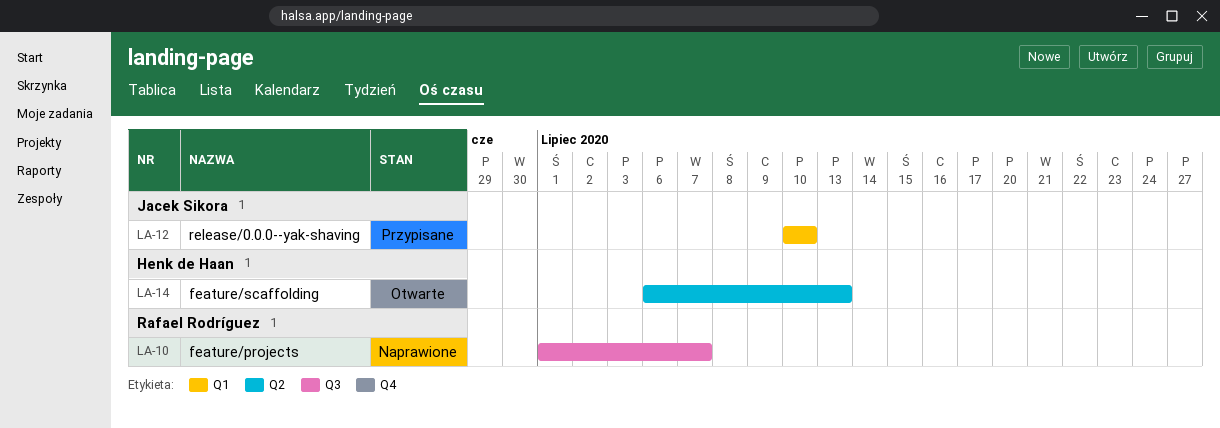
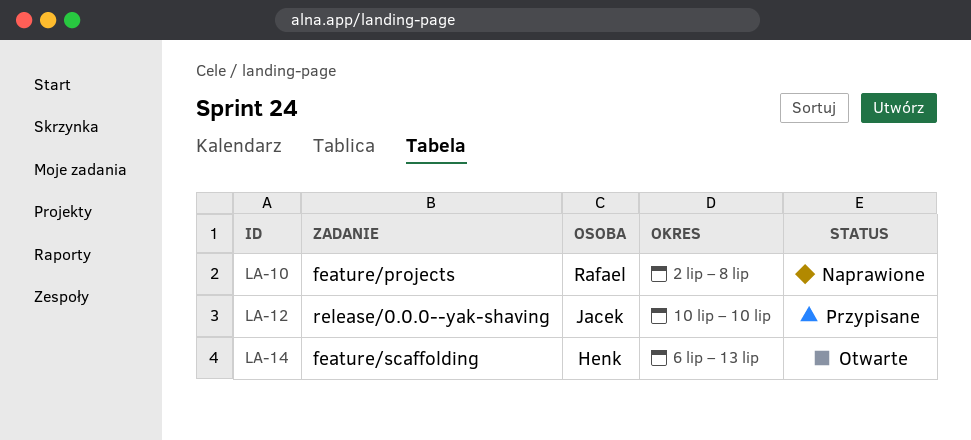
LA-10, start: Jul 1 -> Jul 2
LA-10, due: Jul 7 -> Jul 8

